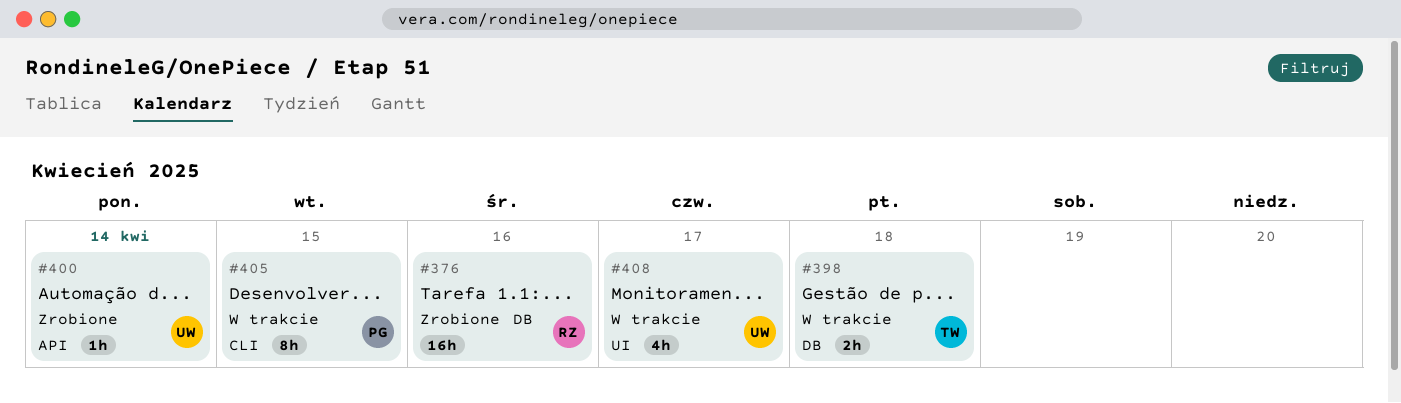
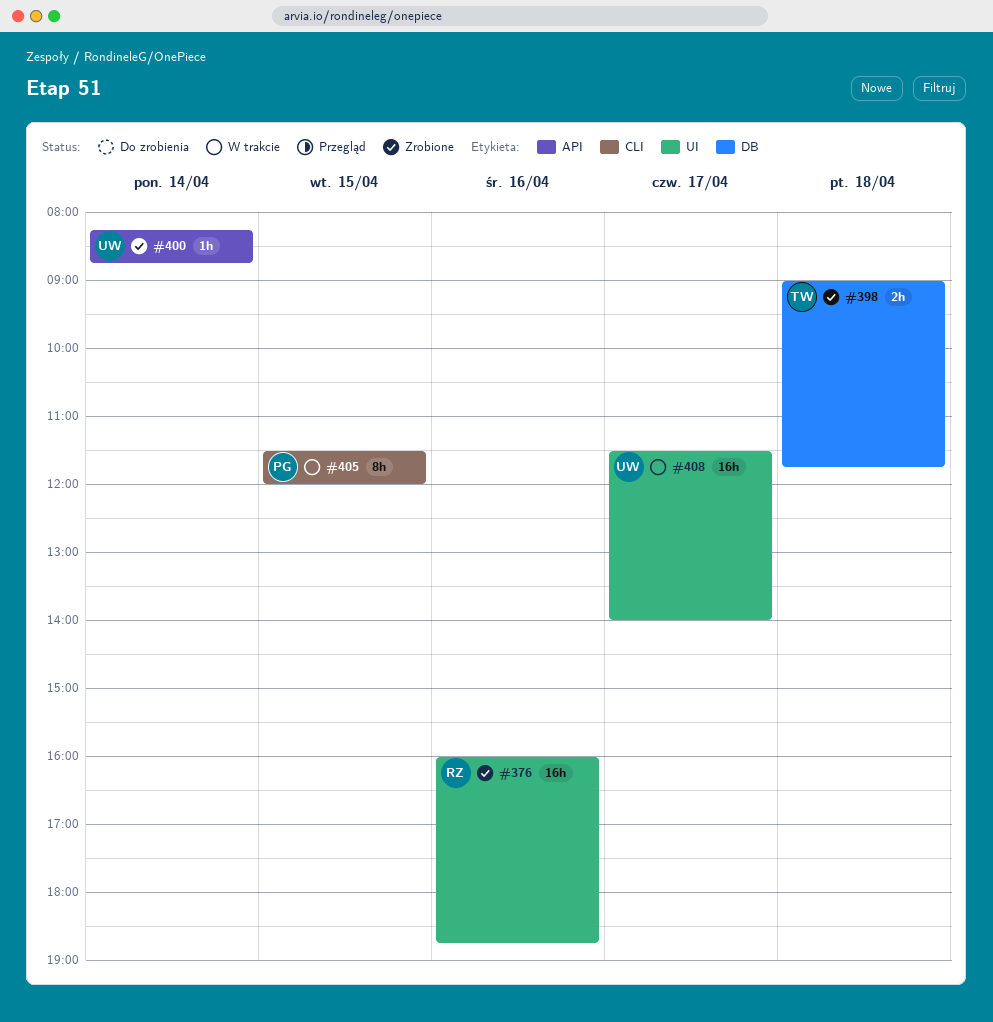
#376, label: DB -> UI
#398, status: W trakcie -> Zrobione
#408, estimate: 4h -> 16h

